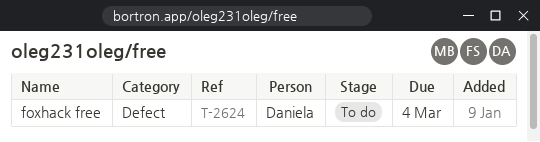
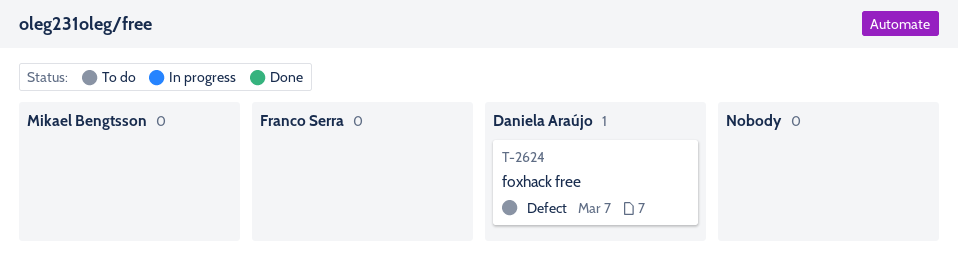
T-2624, due: Mar 4 -> Mar 7

